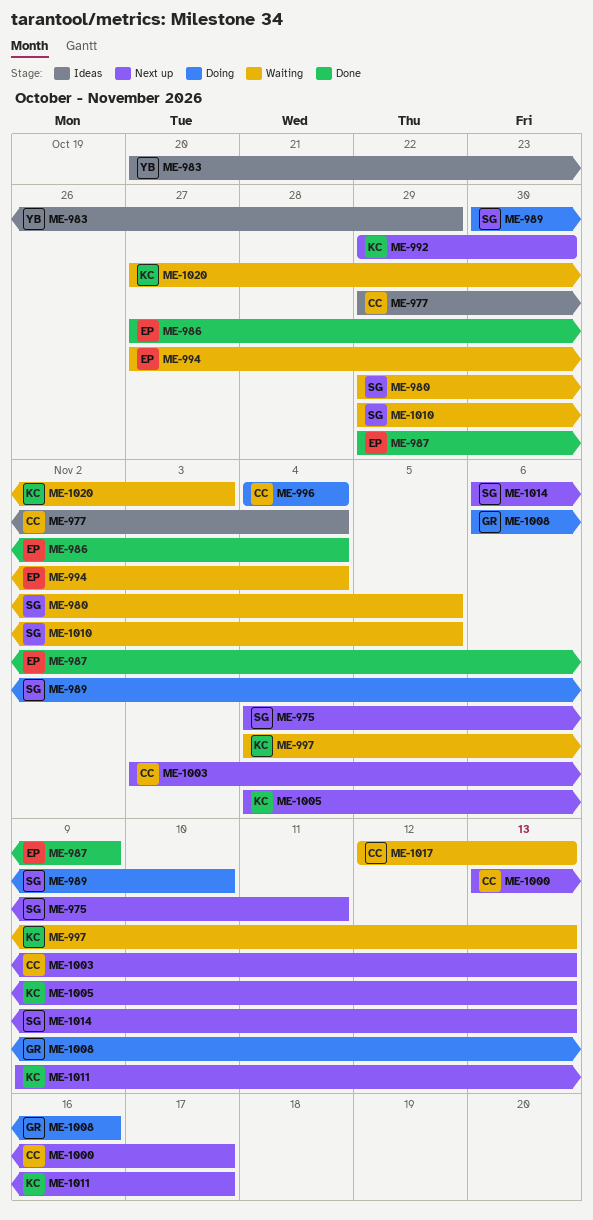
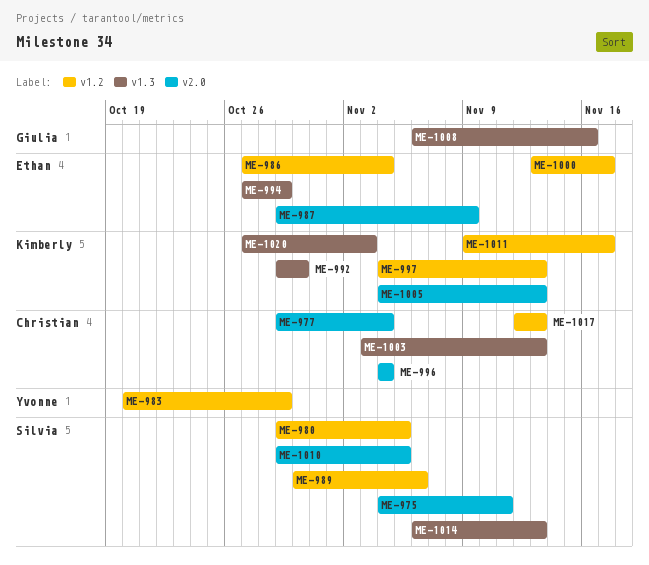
ME-989, due: Nov 10 -> Nov 6
ME-994, due: Nov 4 -> Oct 29
ME-1000, owner: Christian -> Ethan

